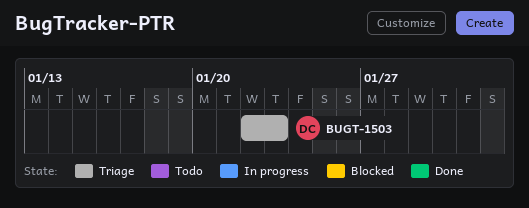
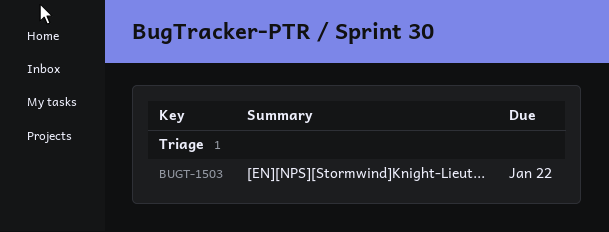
BUGT-1503, due: Jan 23 -> Jan 22

